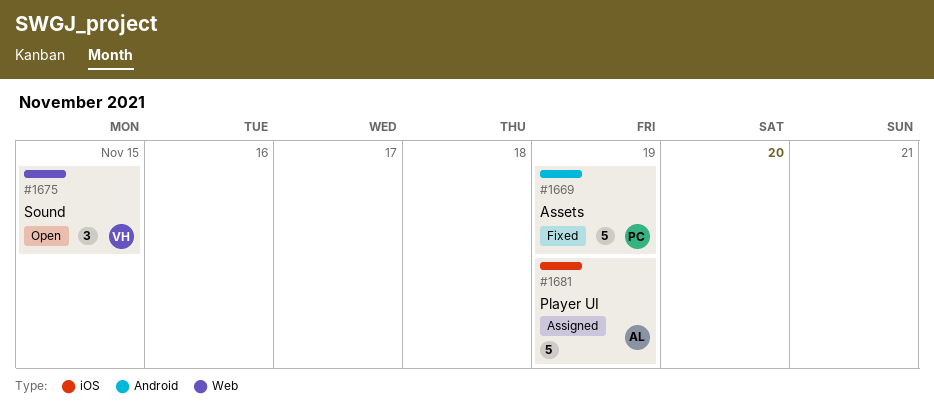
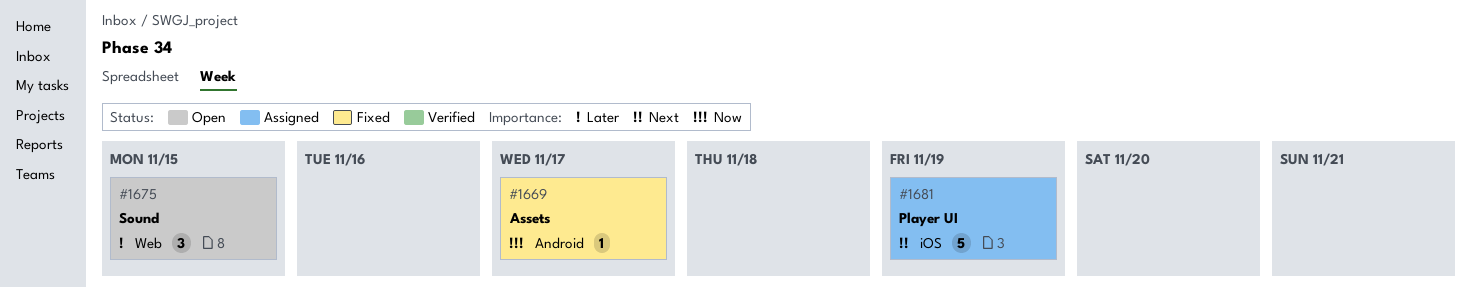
#1669, estimate: 5 -> 1
#1669, due: Nov 19 -> Nov 17

